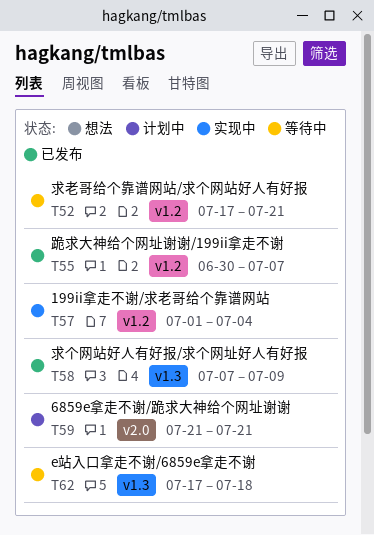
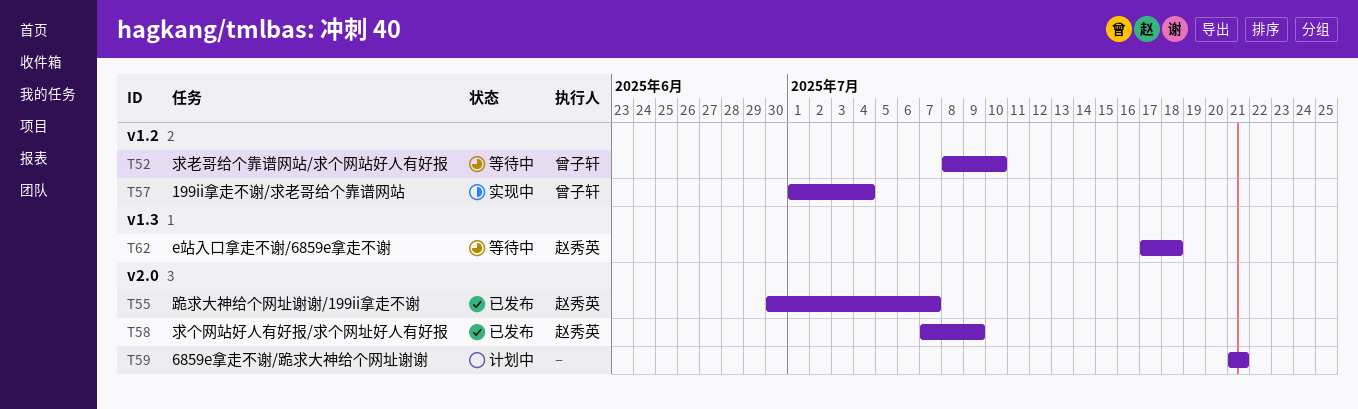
T52, start: Jul 17 -> Jul 8
T52, due: Jul 21 -> Jul 10
T55, label: v1.2 -> v2.0
T58, label: v1.3 -> v2.0

